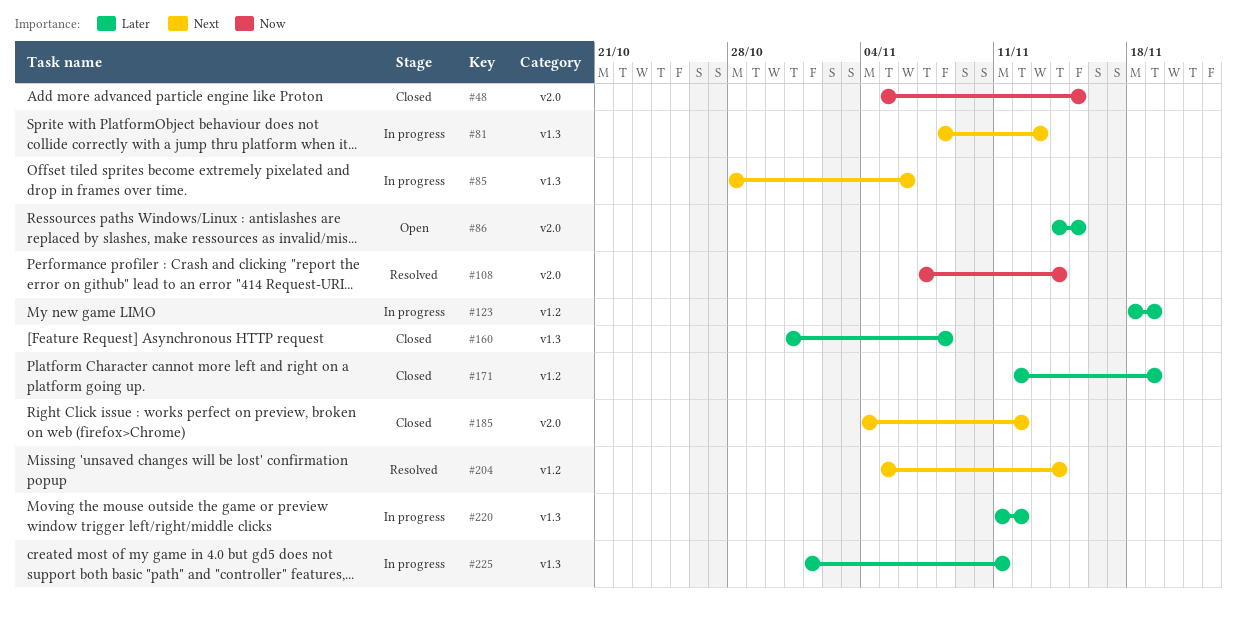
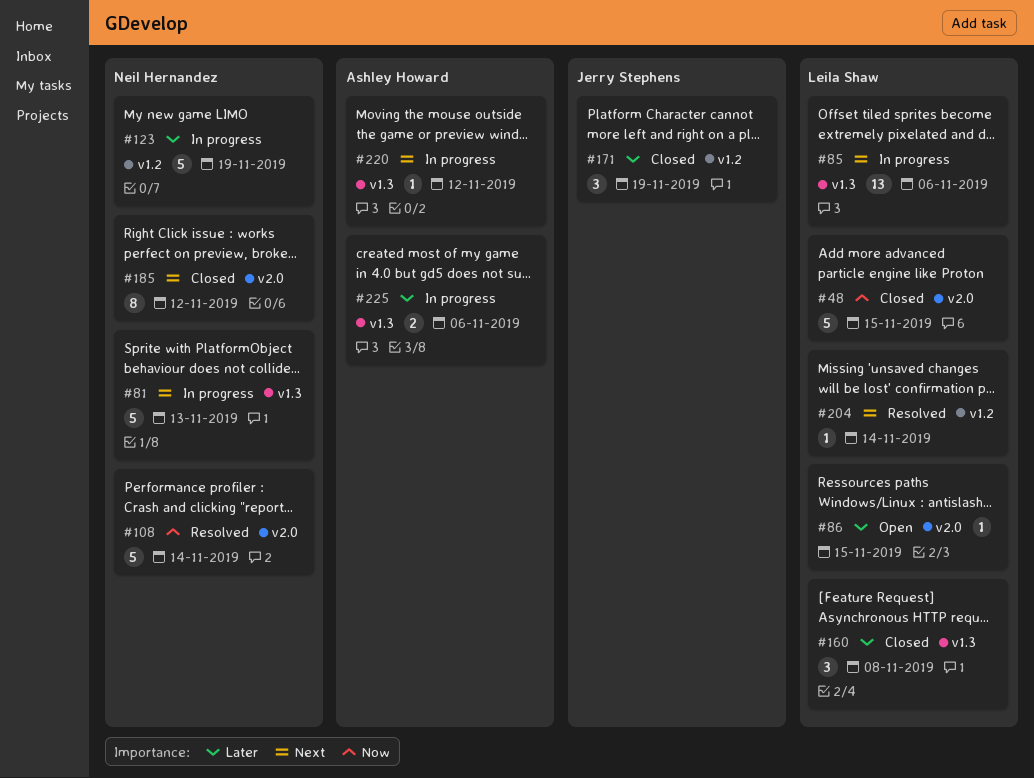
#220, priority: Later -> Next
#225, due: Nov 11 -> Nov 6

